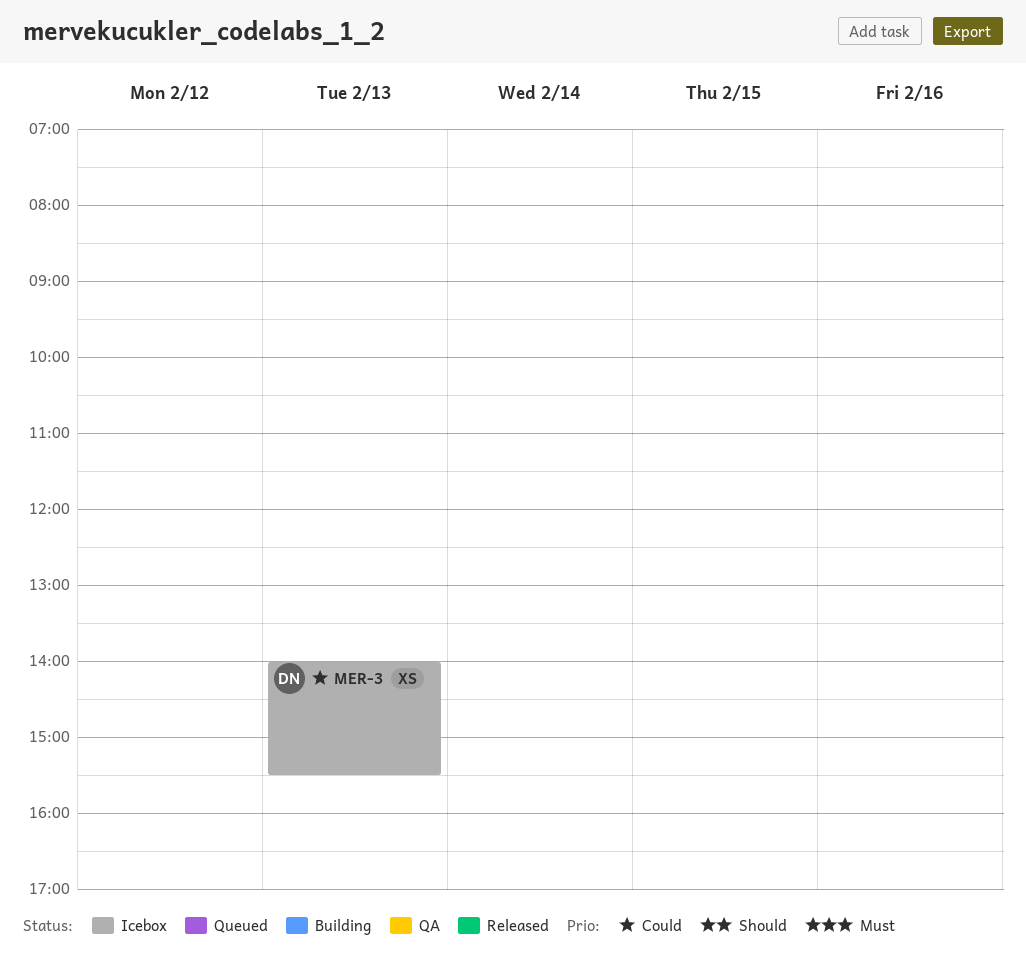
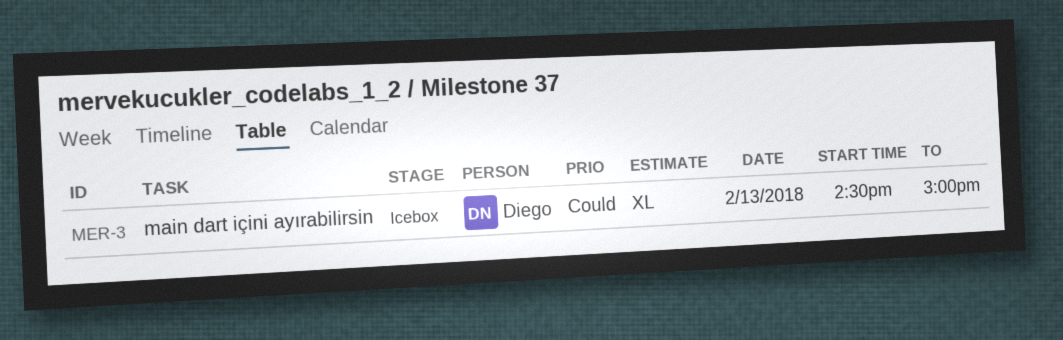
MER-3, estimate: XS -> XL
MER-3, begins: 14:00 -> 14:30
MER-3, ends: 15:30 -> 15:00

